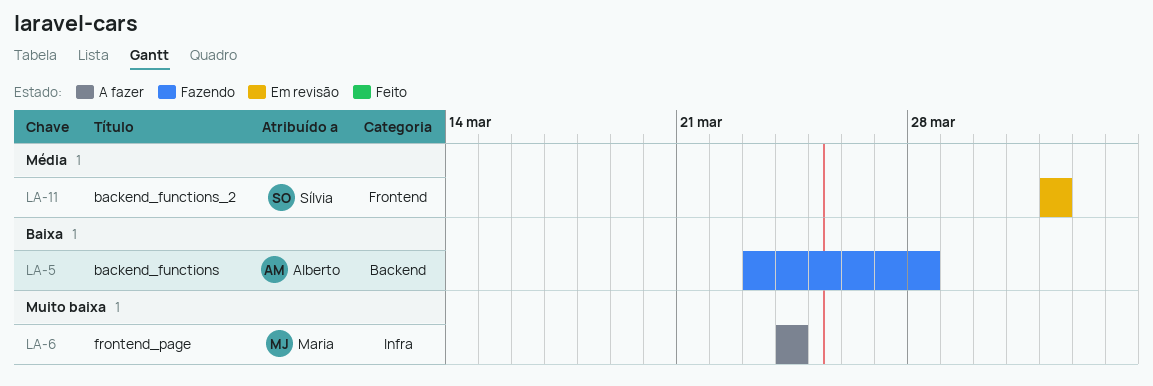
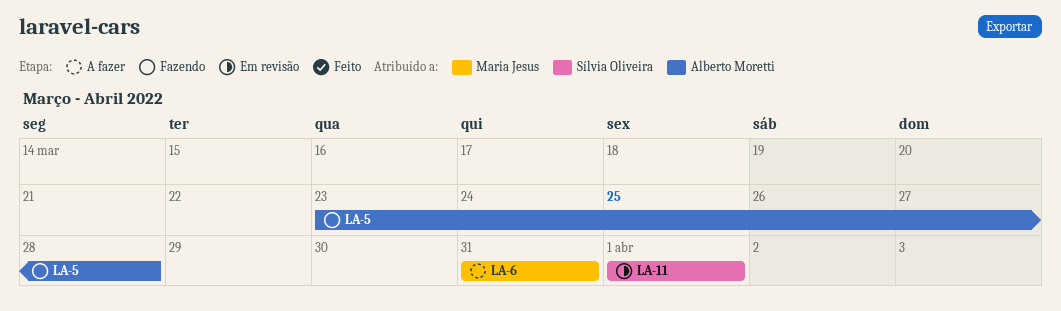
LA-6, start: Mar 24 -> Mar 31
LA-6, due: Mar 24 -> Mar 31

